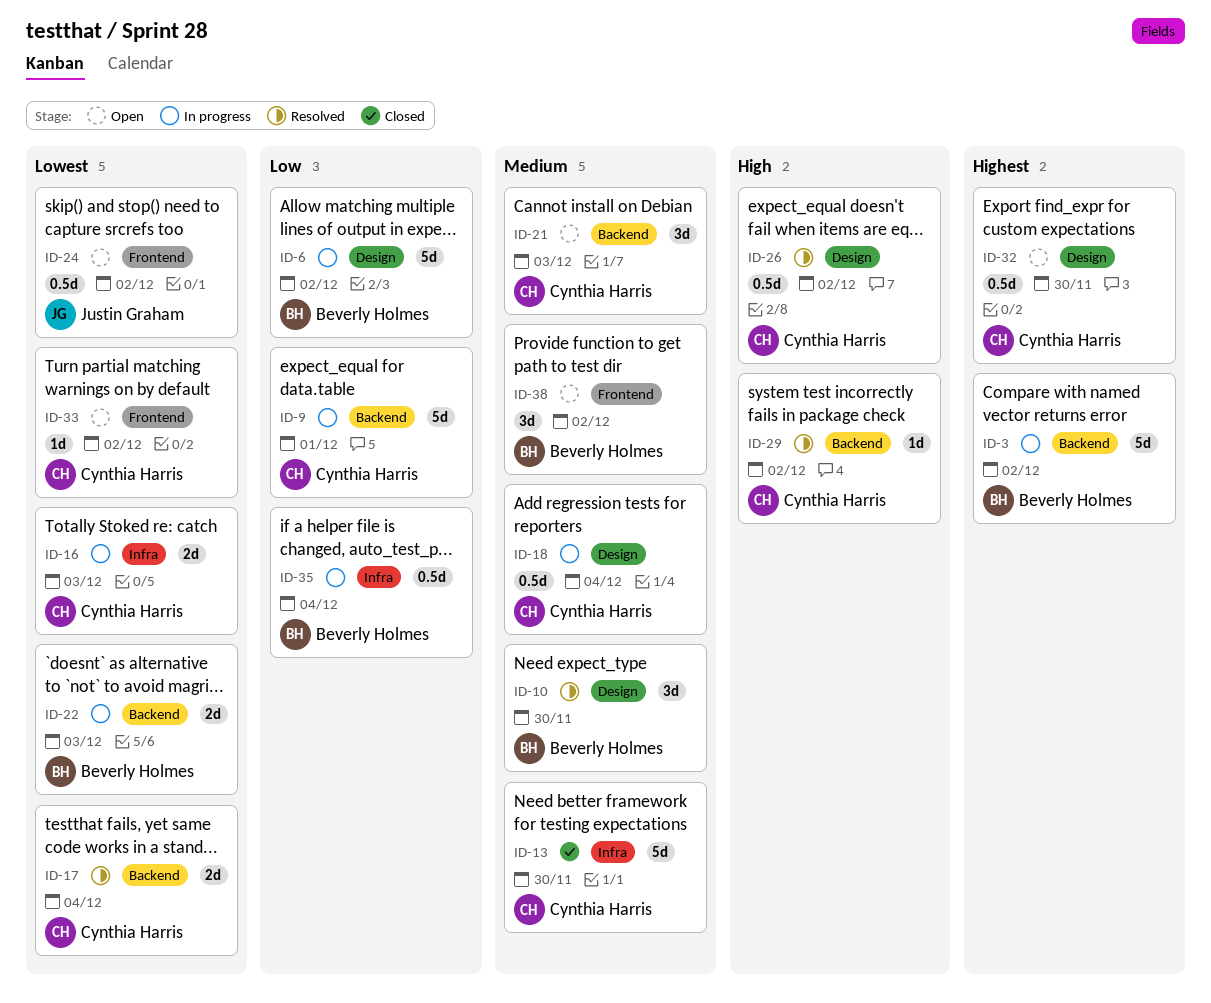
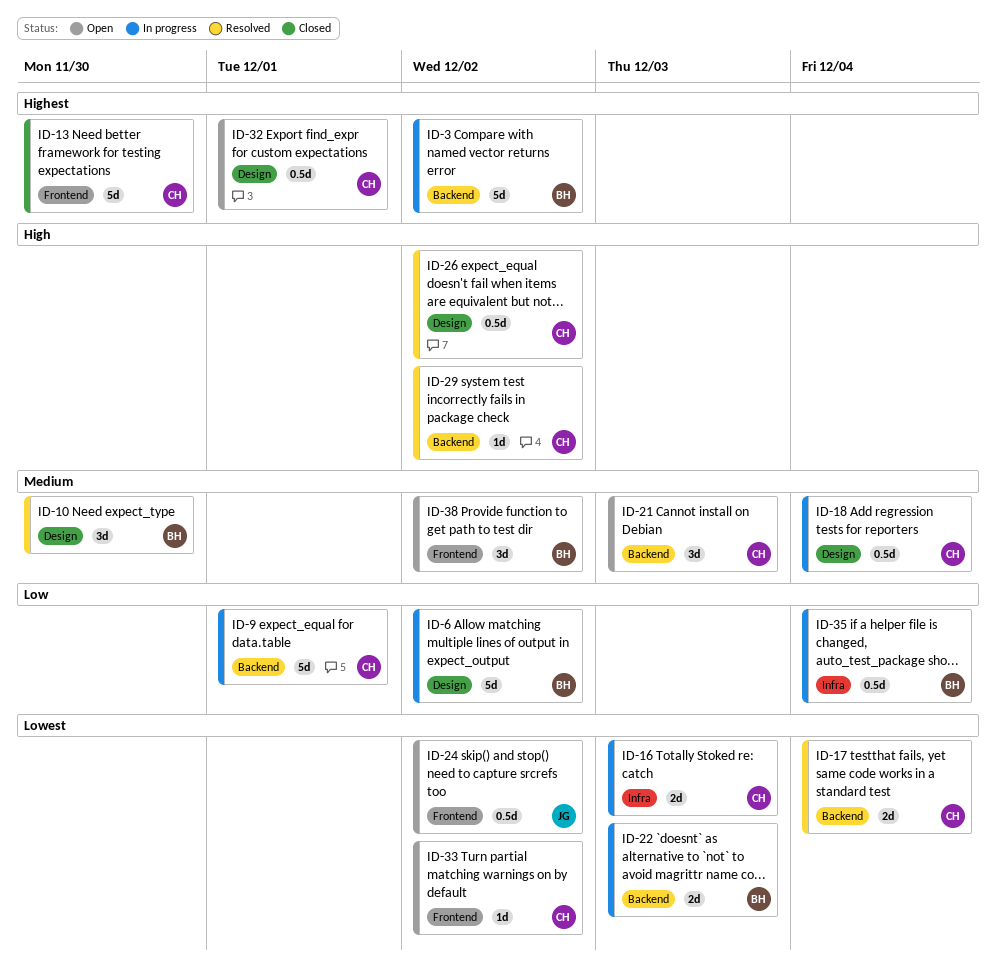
ID-13, priority: Medium -> Highest
ID-13, label: Infra -> Frontend
ID-32, due: Nov 30 -> Dec 1

